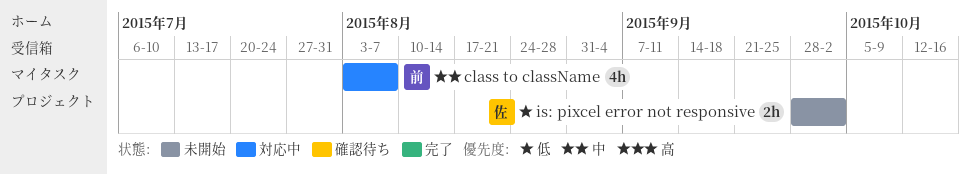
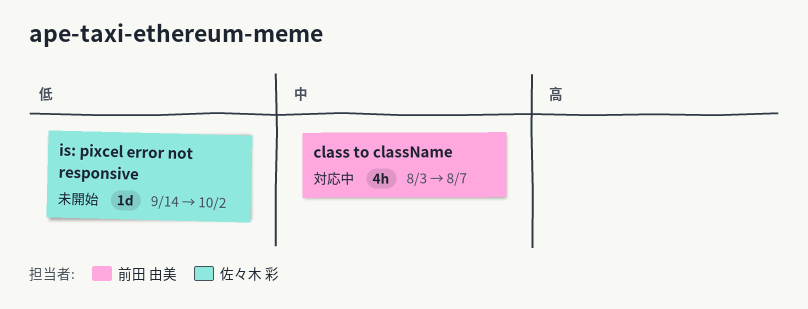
is: pixcel error not responsive, estimate: 2h -> 1d
is: pixcel error not responsive, start: Sep 28 -> Sep 14

